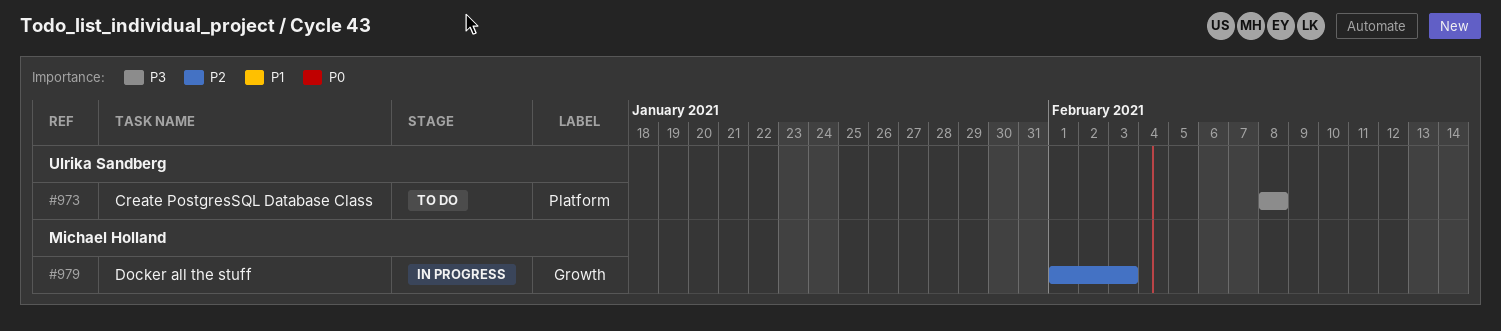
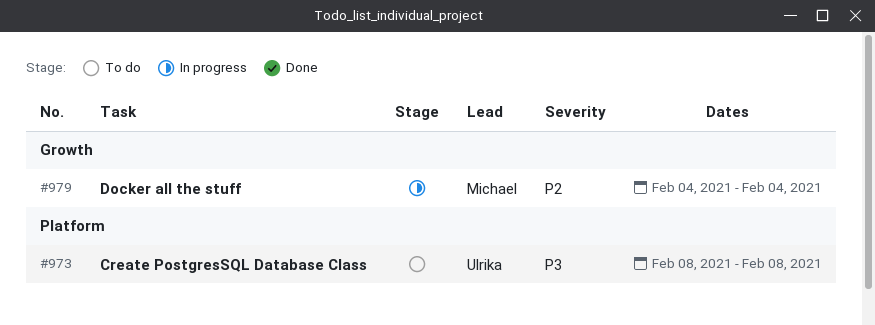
#979, start: Feb 1 -> Feb 4
#979, due: Feb 3 -> Feb 4

